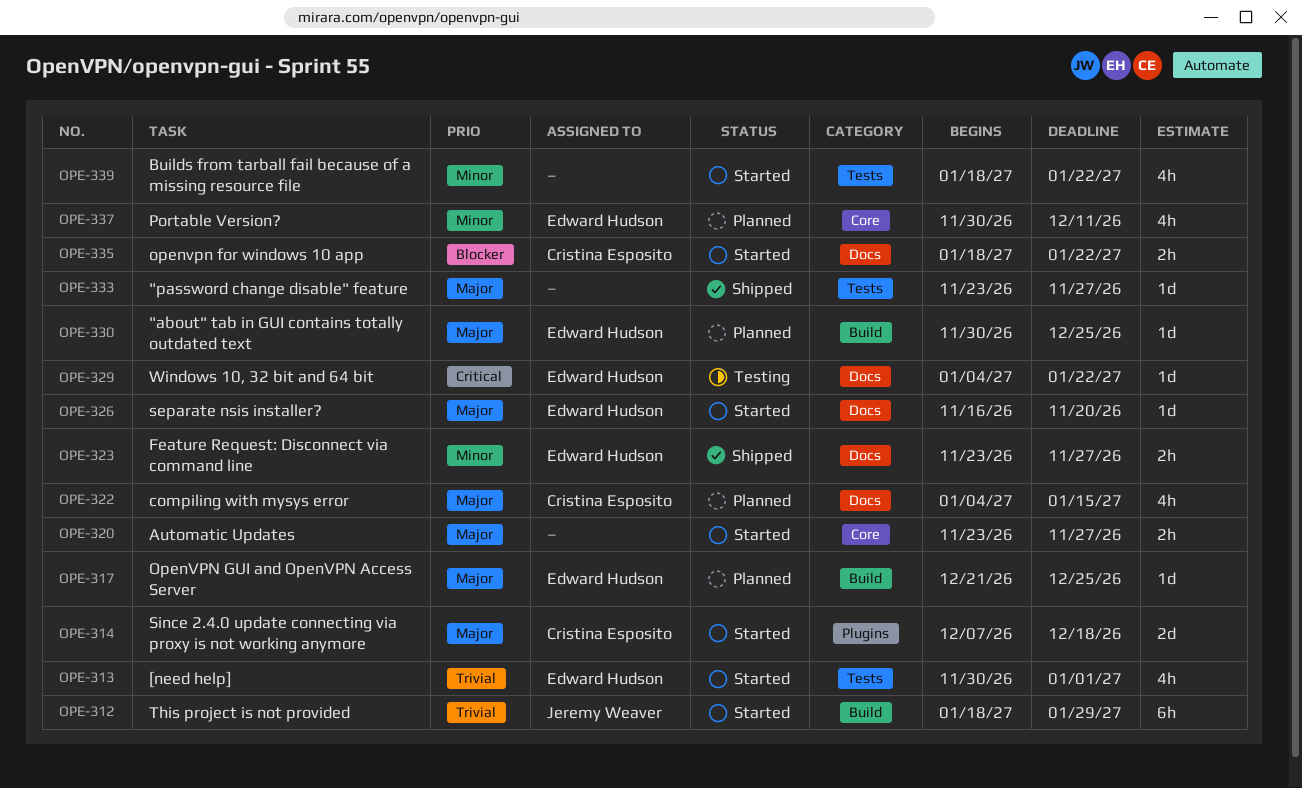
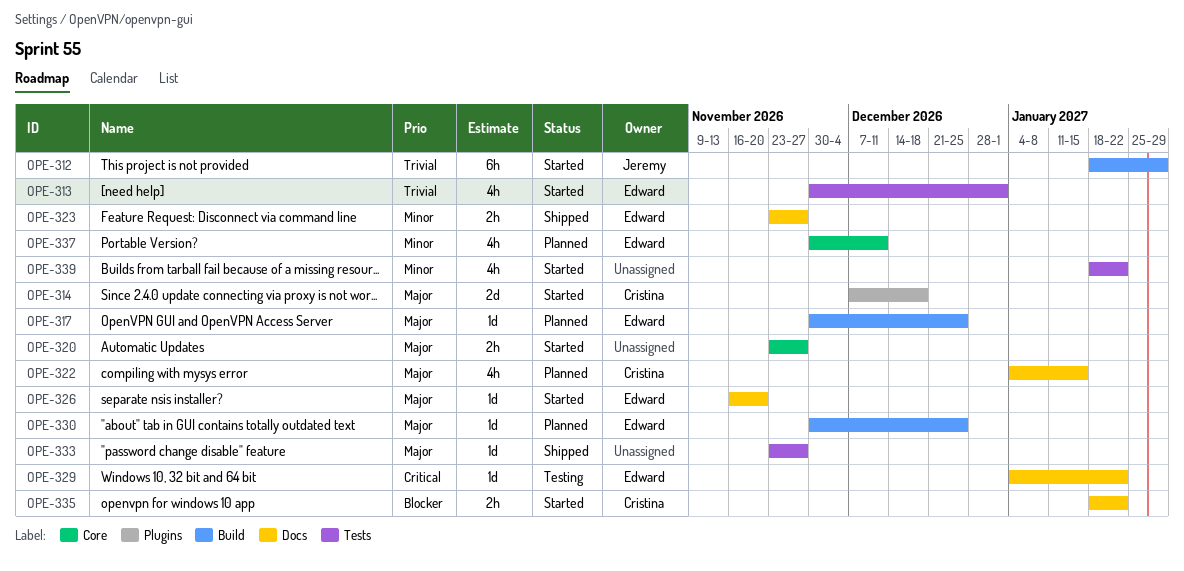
OPE-317, start: Dec 21 -> Nov 30

